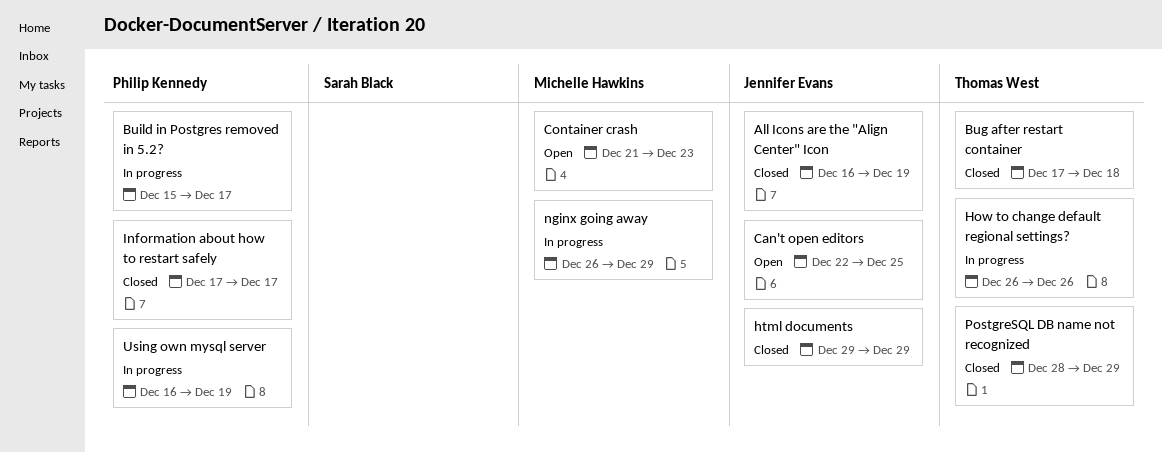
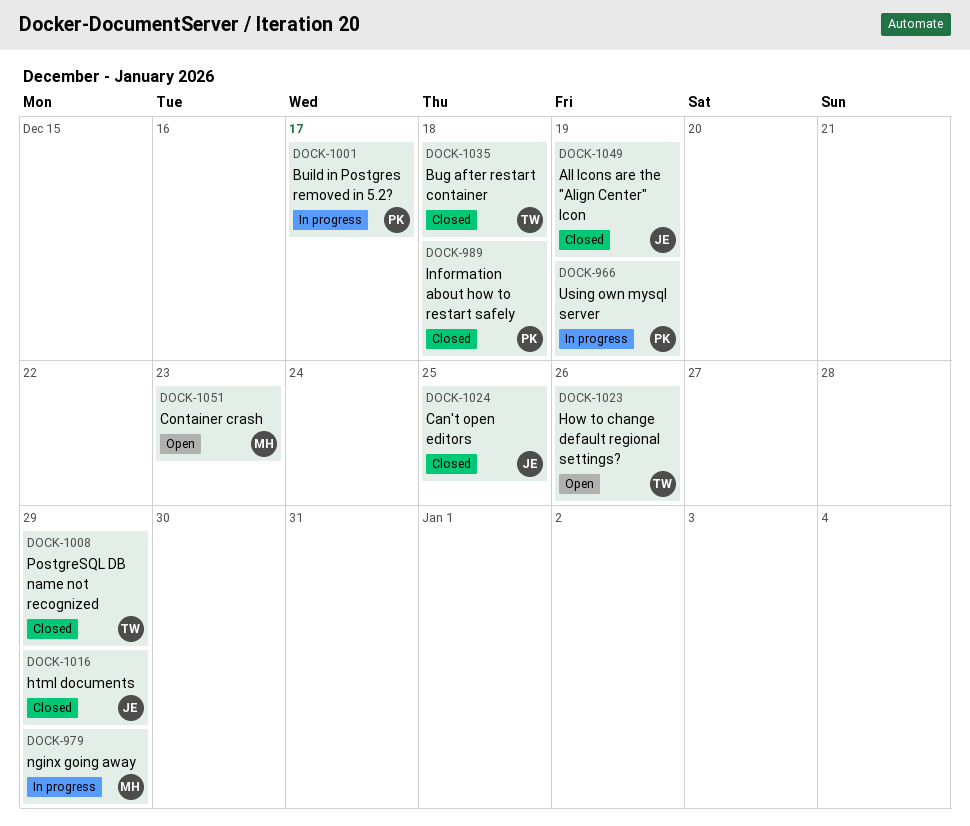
Can't open editors, status: Open -> Closed
How to change default regional settings?, status: In progress -> Open
Information about how to restart safely, due: Dec 17 -> Dec 18

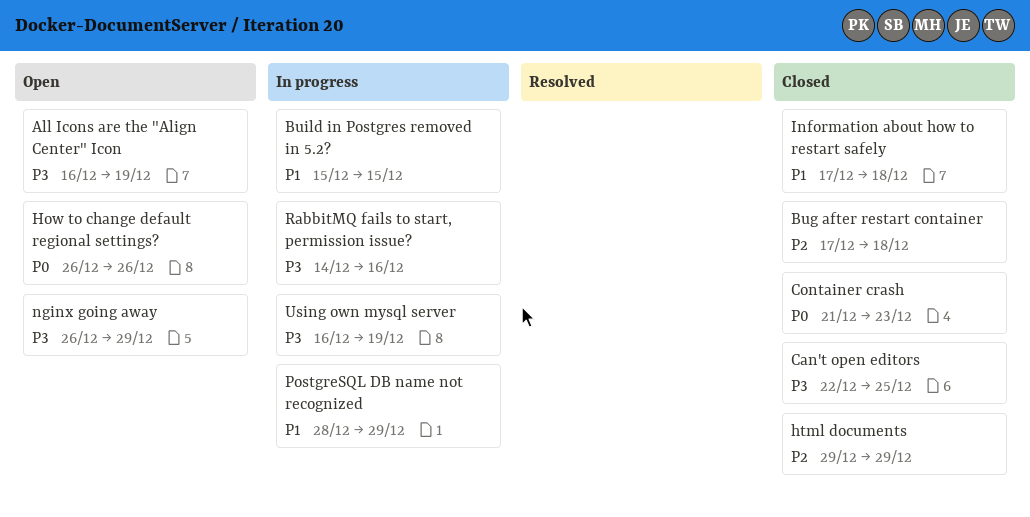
All Icons are the "Align Center" Icon, status: Closed -> Open
Build in Postgres removed in 5.2?, due: Dec 17 -> Dec 15
Container crash, status: Open -> Closed
nginx going away, status: In progress -> Open
PostgreSQL DB name not recognized, status: Closed -> In progress
RabbitMQ fails to start, permission issue?: none -> present

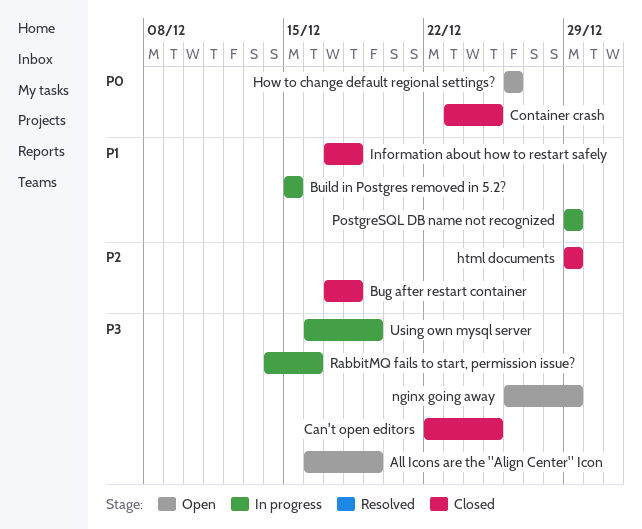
Container crash, start: Dec 21 -> Dec 23
Container crash, due: Dec 23 -> Dec 25
PostgreSQL DB name not recognized, start: Dec 28 -> Dec 29

